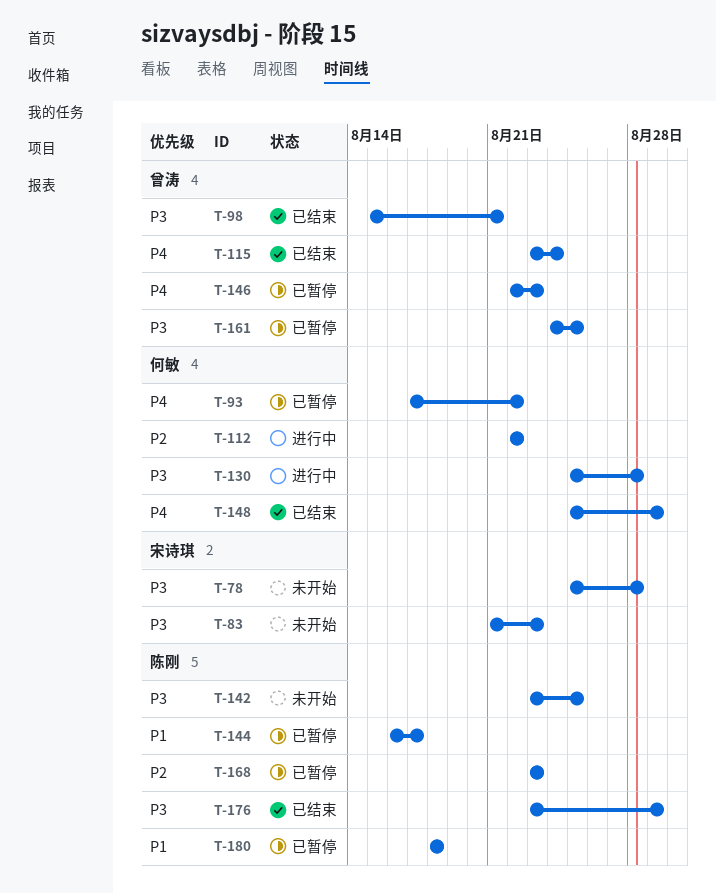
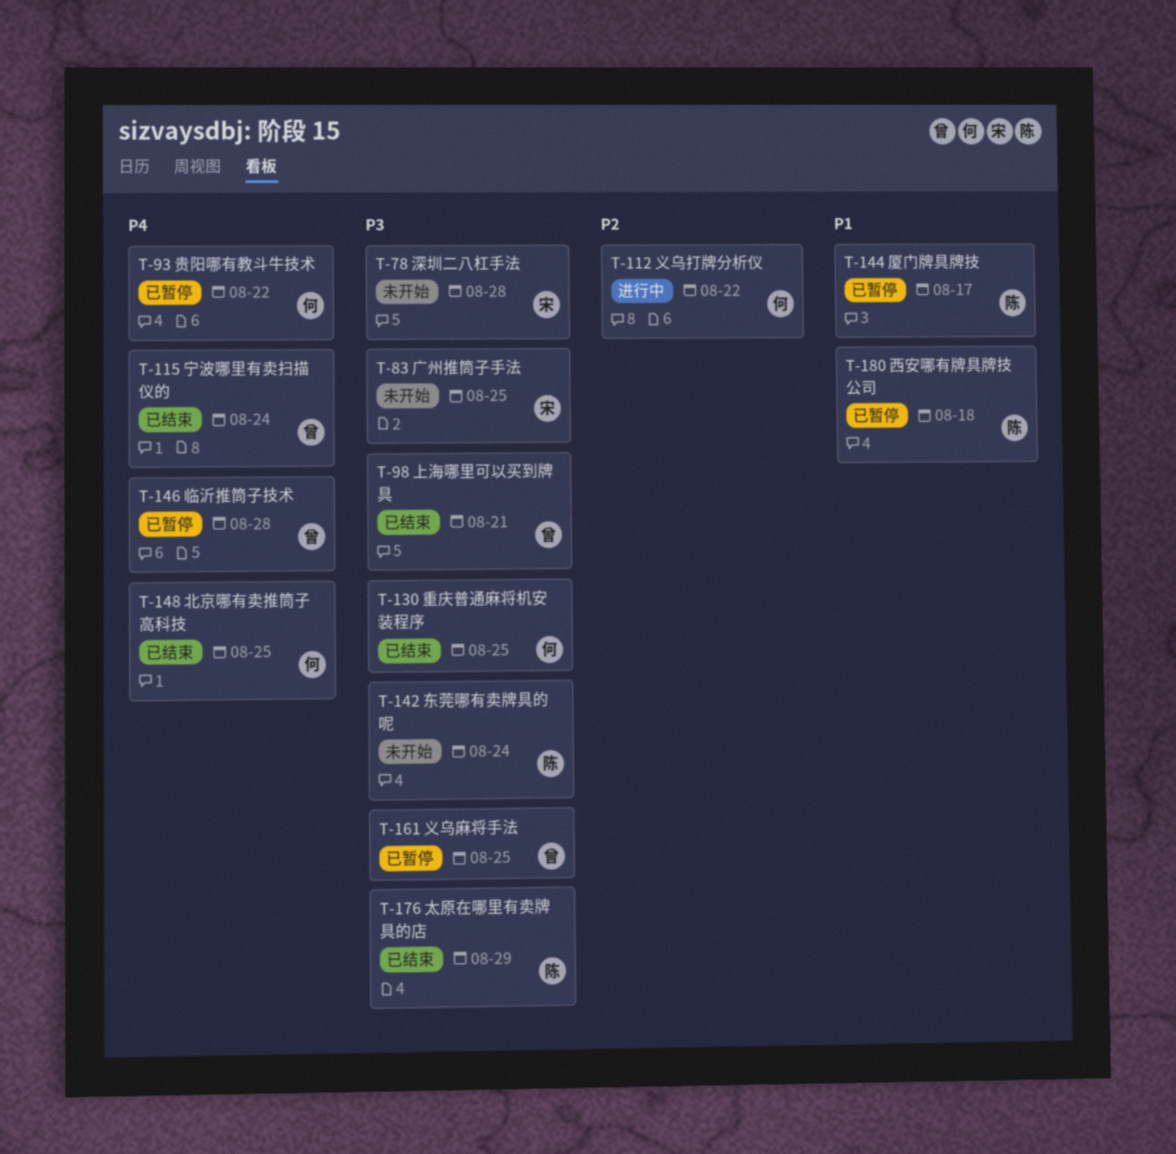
T-83, due: Aug 23 -> Aug 25
T-130, status: 进行中 -> 已结束
T-130, due: Aug 28 -> Aug 25
T-142, due: Aug 25 -> Aug 24
T-146, due: Aug 23 -> Aug 28
T-148, due: Aug 29 -> Aug 25
T-168: present -> none

